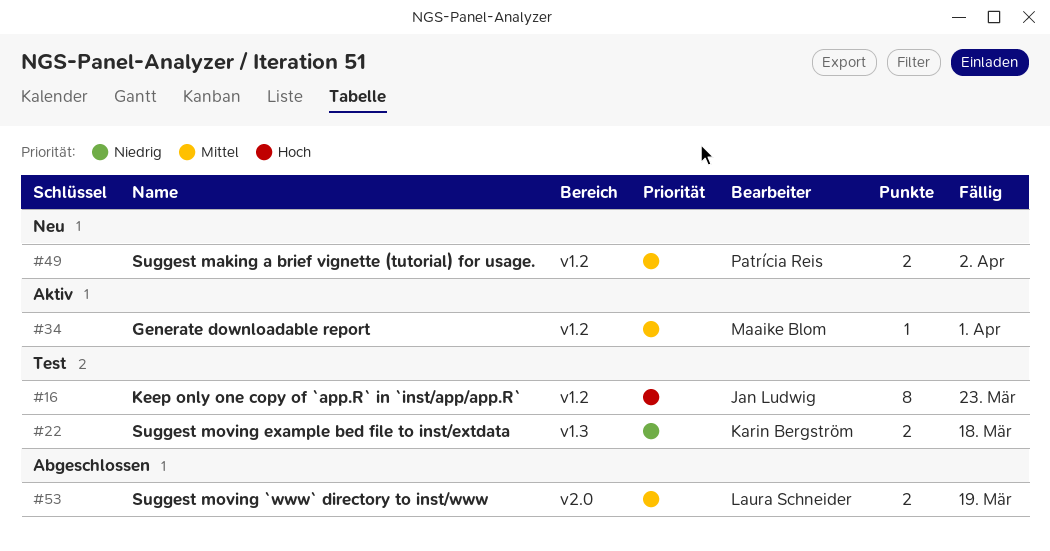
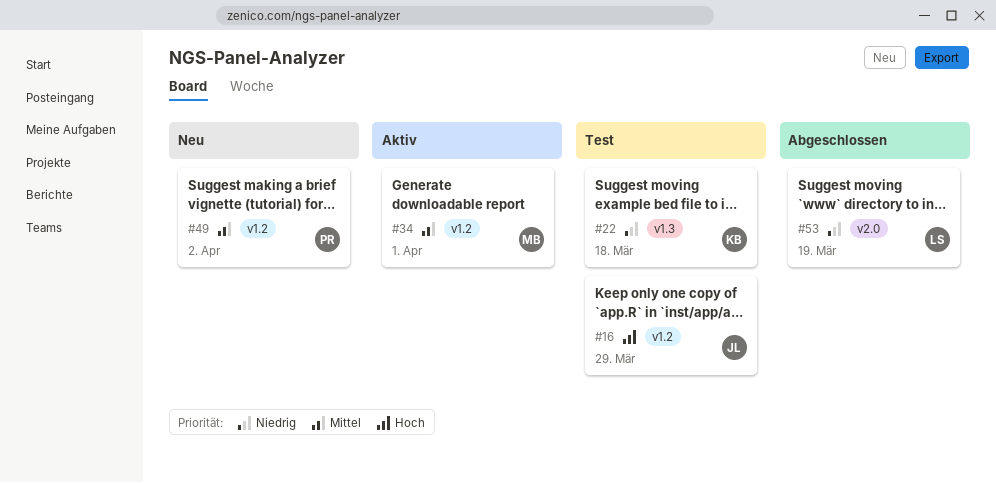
#16, due: Mar 23 -> Mar 29
#53, priority: Mittel -> Niedrig

